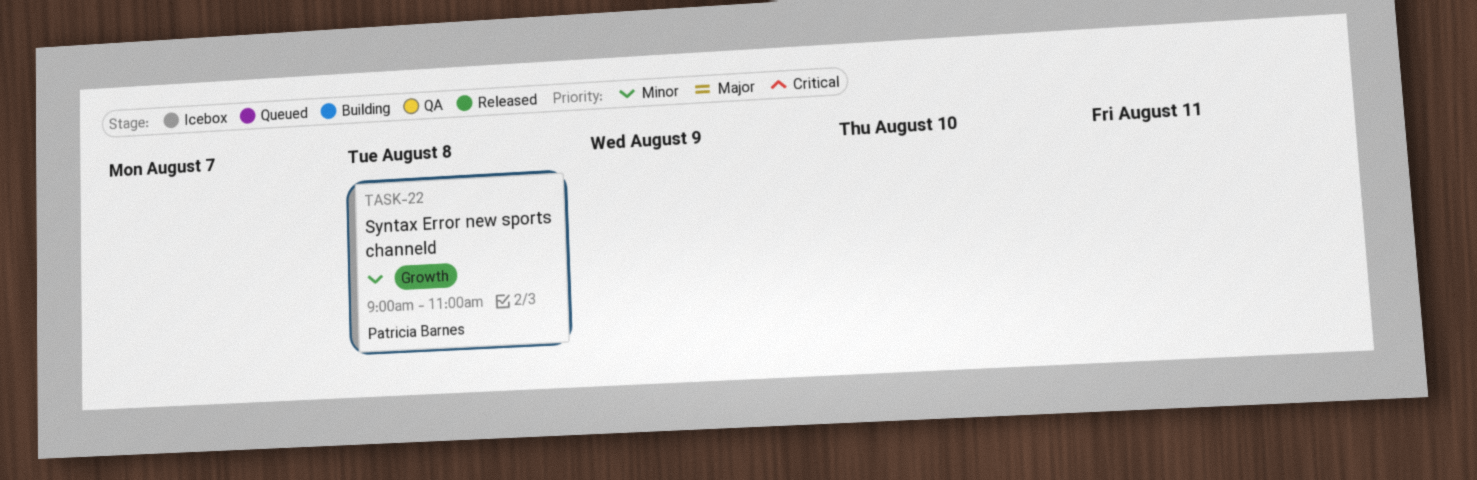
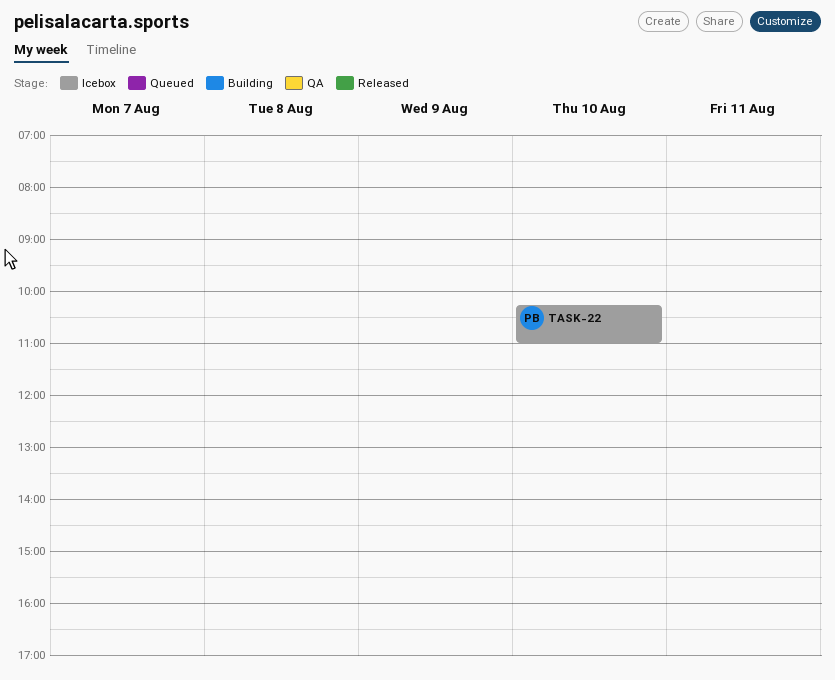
TASK-22, day: Aug 8 -> Aug 10
TASK-22, begins: 09:00 -> 10:15

